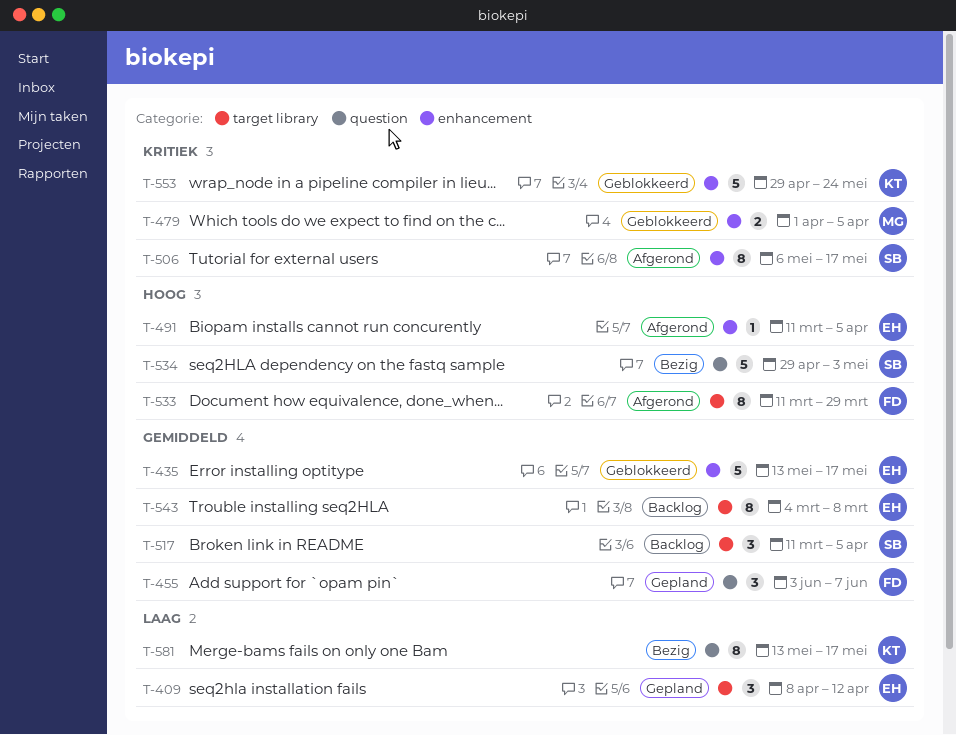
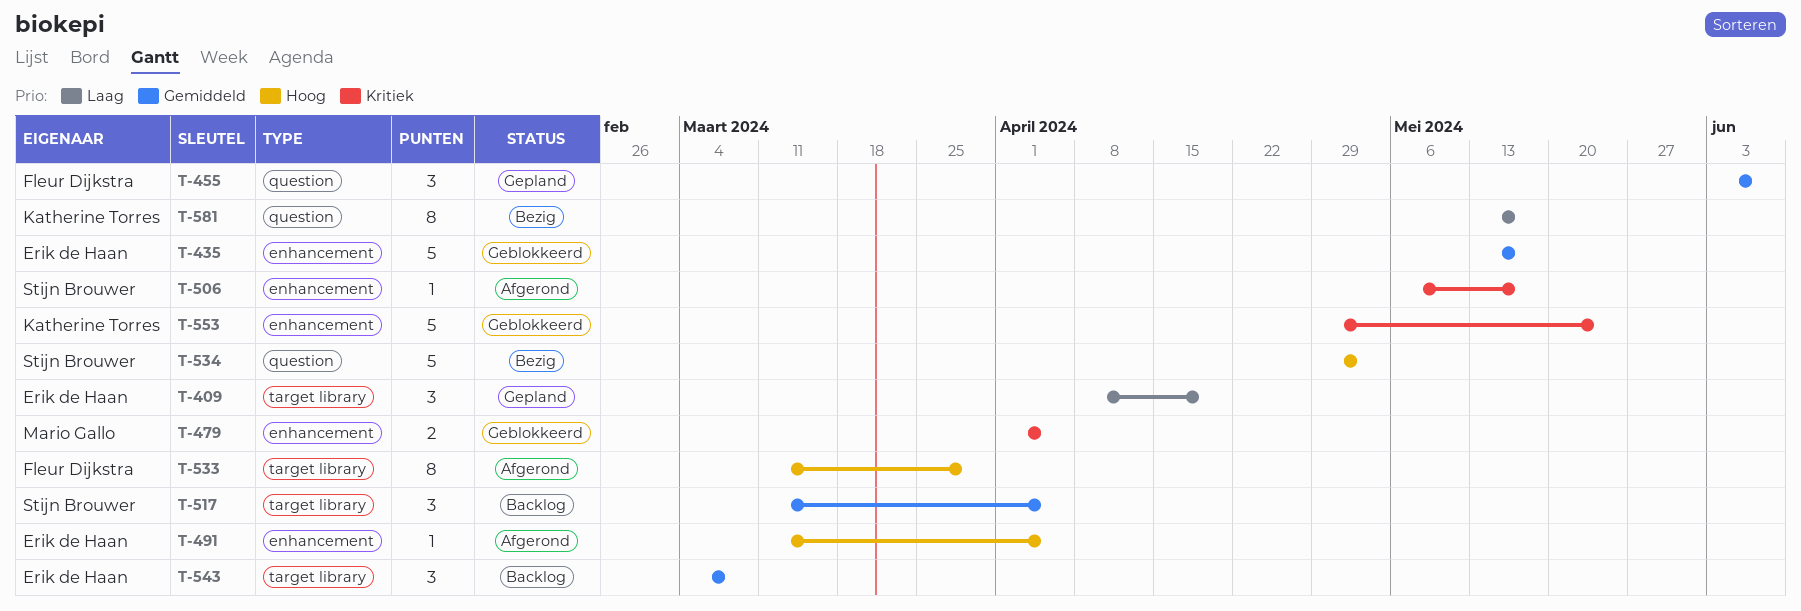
T-409, due: Apr 12 -> Apr 19
T-506, estimate: 8 -> 1
T-543, estimate: 8 -> 3

